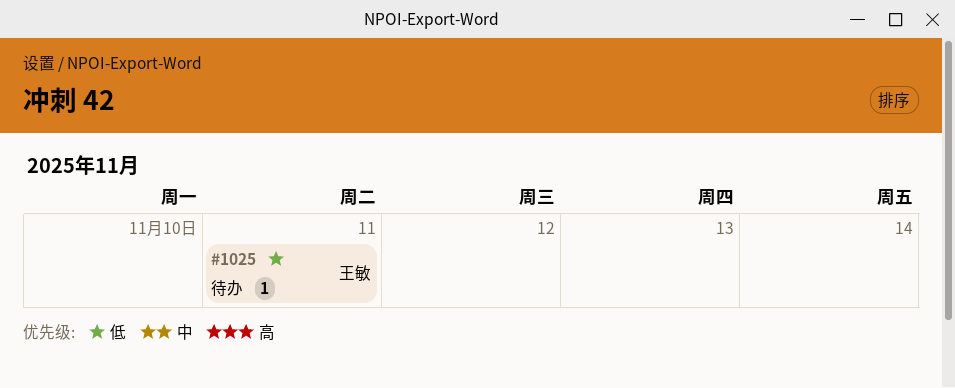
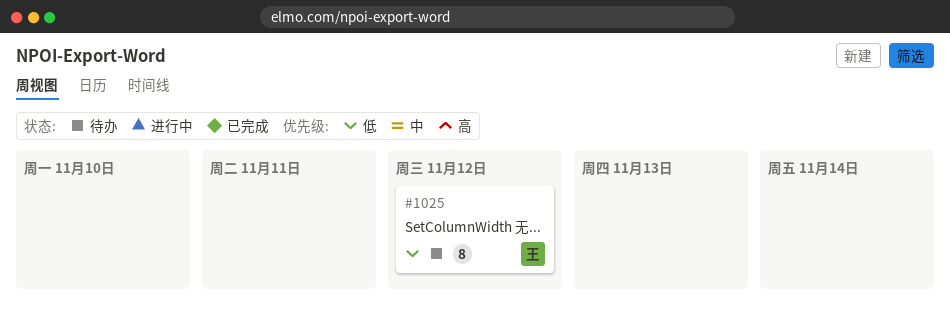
#1025, estimate: 1 -> 8
#1025, due: Nov 11 -> Nov 12

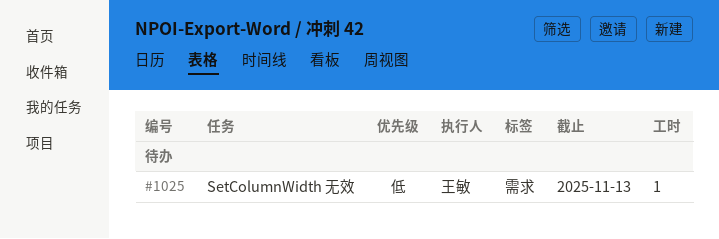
#1025, estimate: 8 -> 1
#1025, due: Nov 12 -> Nov 13

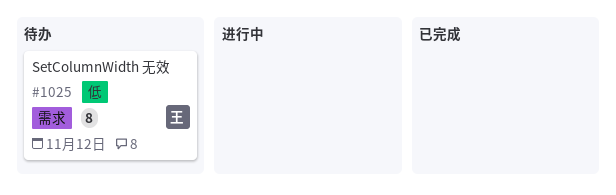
#1025, estimate: 1 -> 8
#1025, due: Nov 13 -> Nov 12

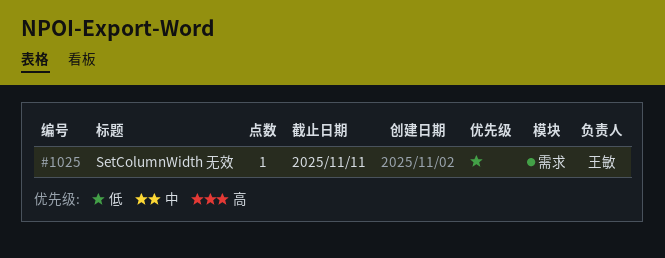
#1025, estimate: 8 -> 1
#1025, due: Nov 12 -> Nov 11

